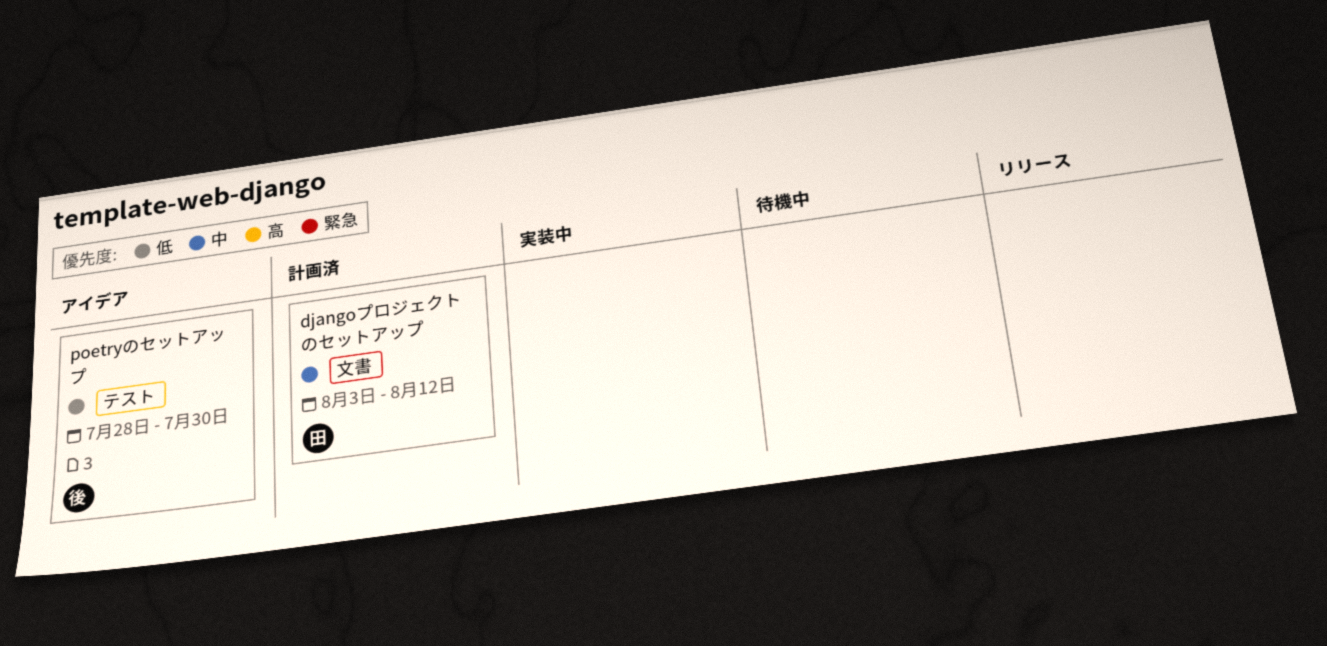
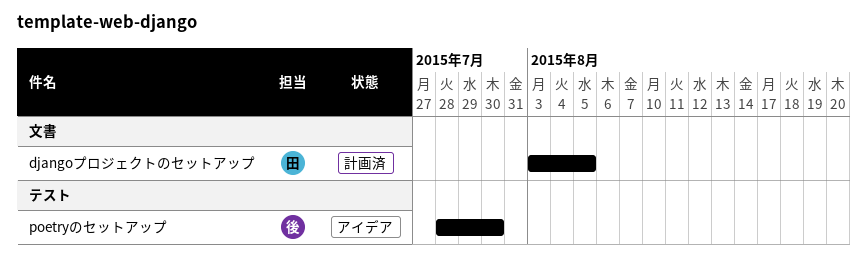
djangoプロジェクトのセットアップ, due: Aug 12 -> Aug 5

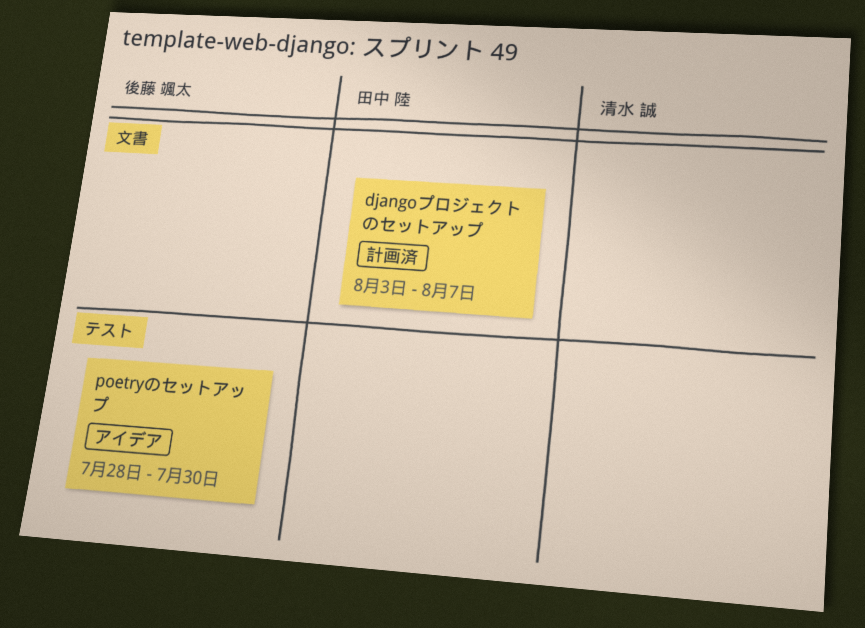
djangoプロジェクトのセットアップ, due: Aug 5 -> Aug 7

